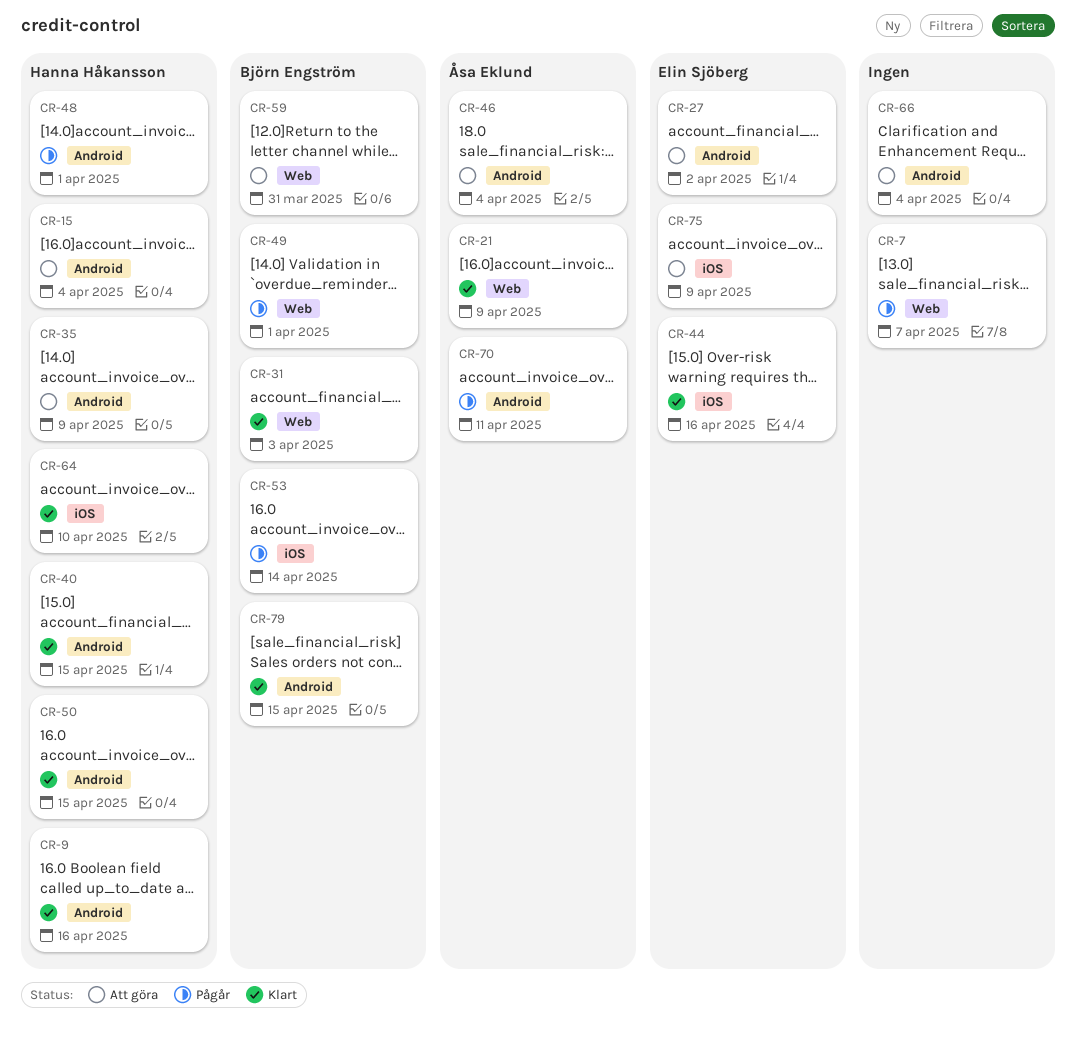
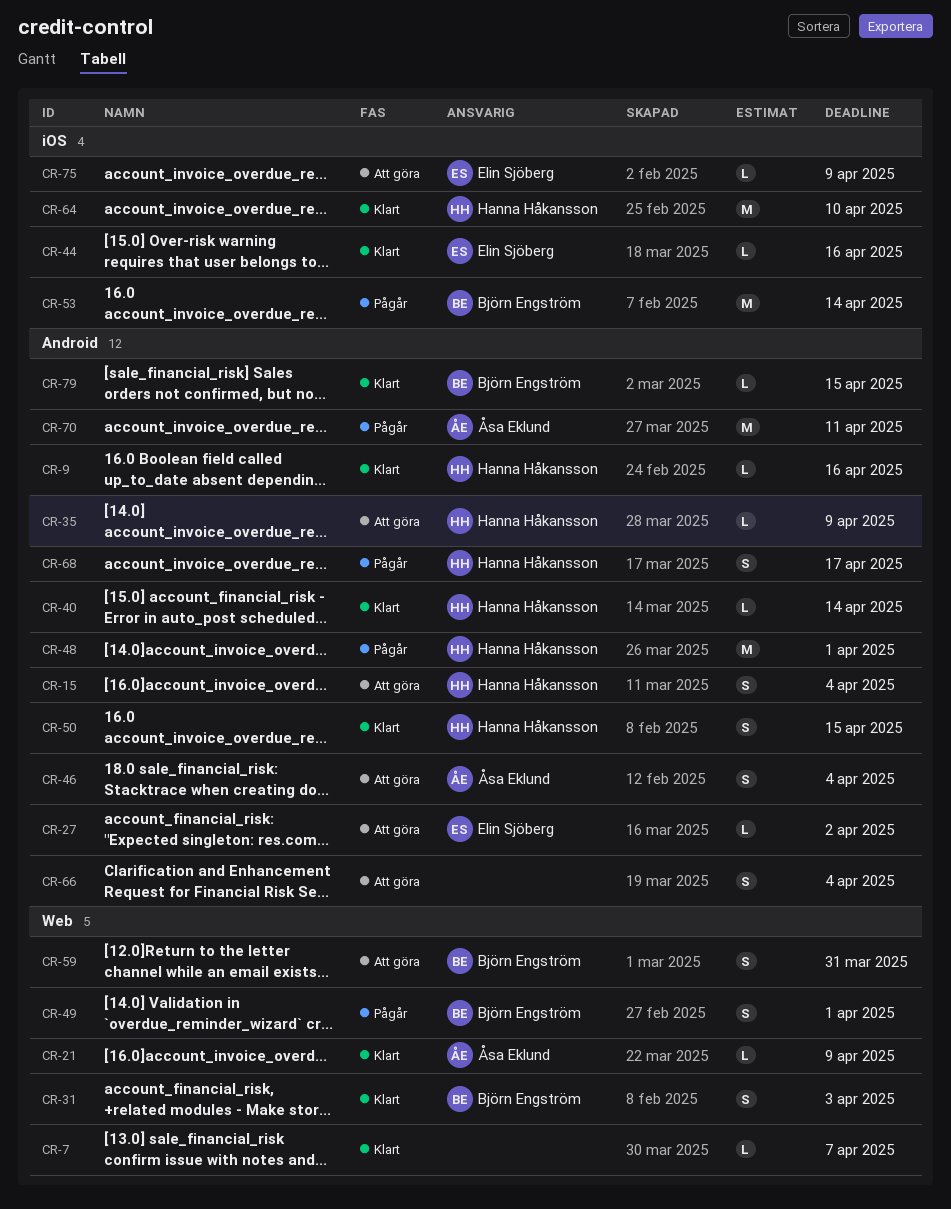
CR-7, status: Pågår -> Klart
CR-40, due: Apr 15 -> Apr 14
CR-68: none -> present

